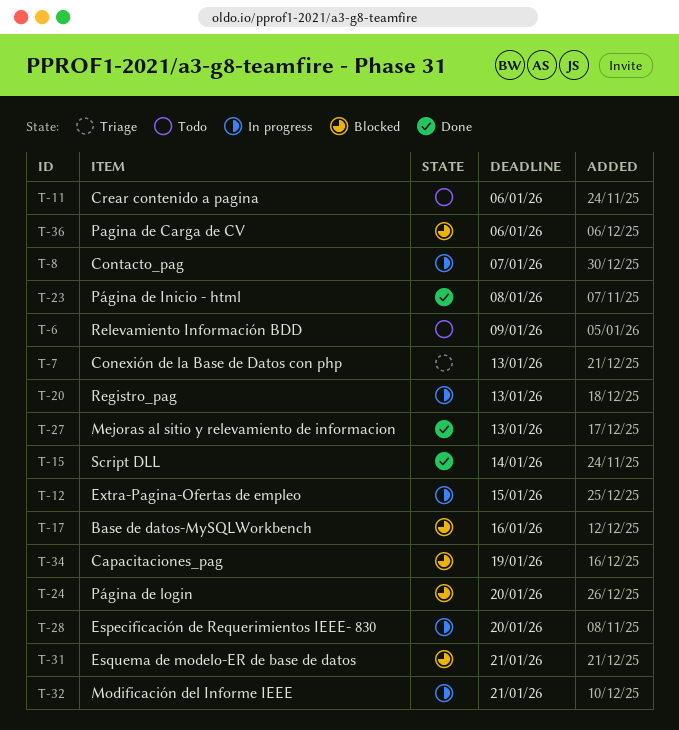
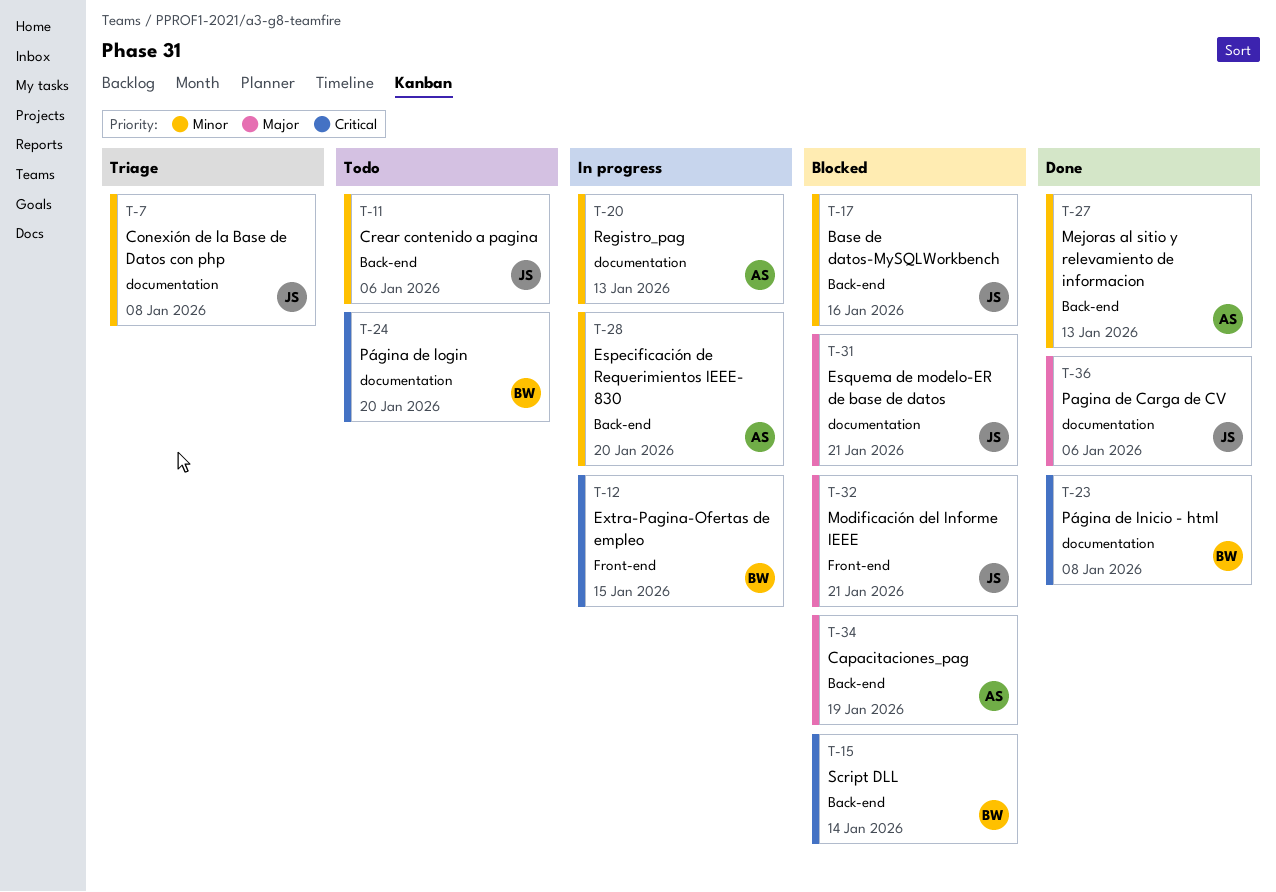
T-6: present -> none
T-7, due: Jan 13 -> Jan 8
T-8: present -> none
T-15, status: Done -> Blocked
T-24, status: Blocked -> Todo
T-32, status: In progress -> Blocked
T-36, status: Blocked -> Done

